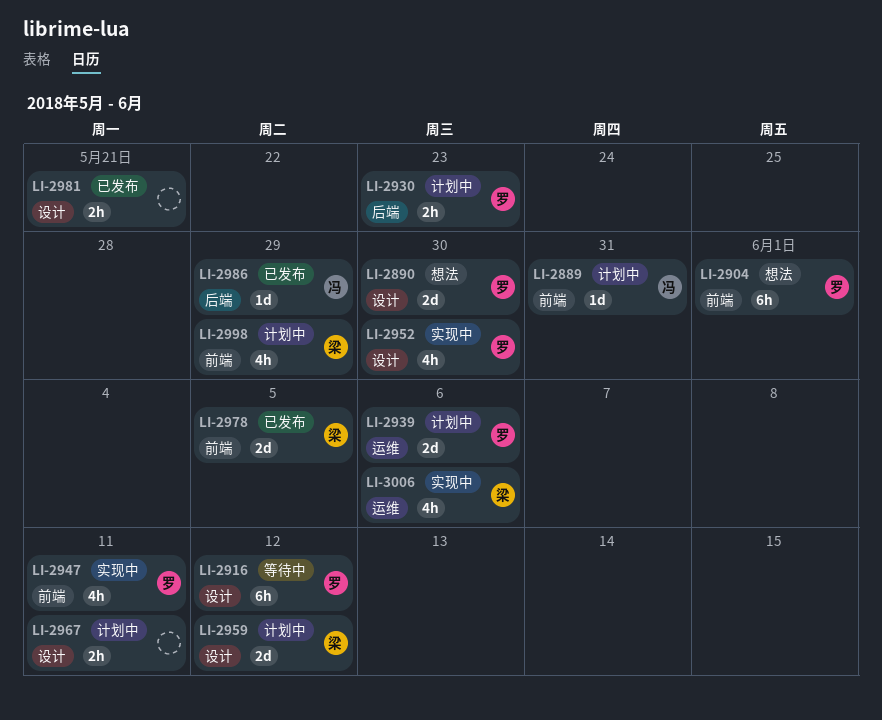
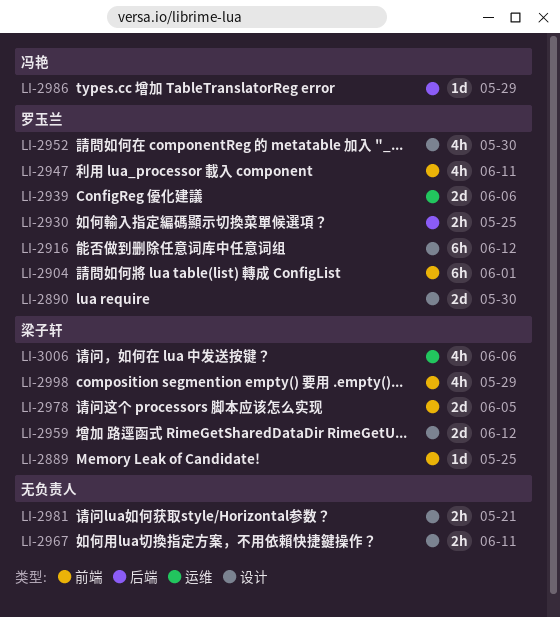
LI-2889, owner: 冯艳 -> 梁子轩
LI-2889, due: May 31 -> May 25
LI-2930, due: May 23 -> May 25

